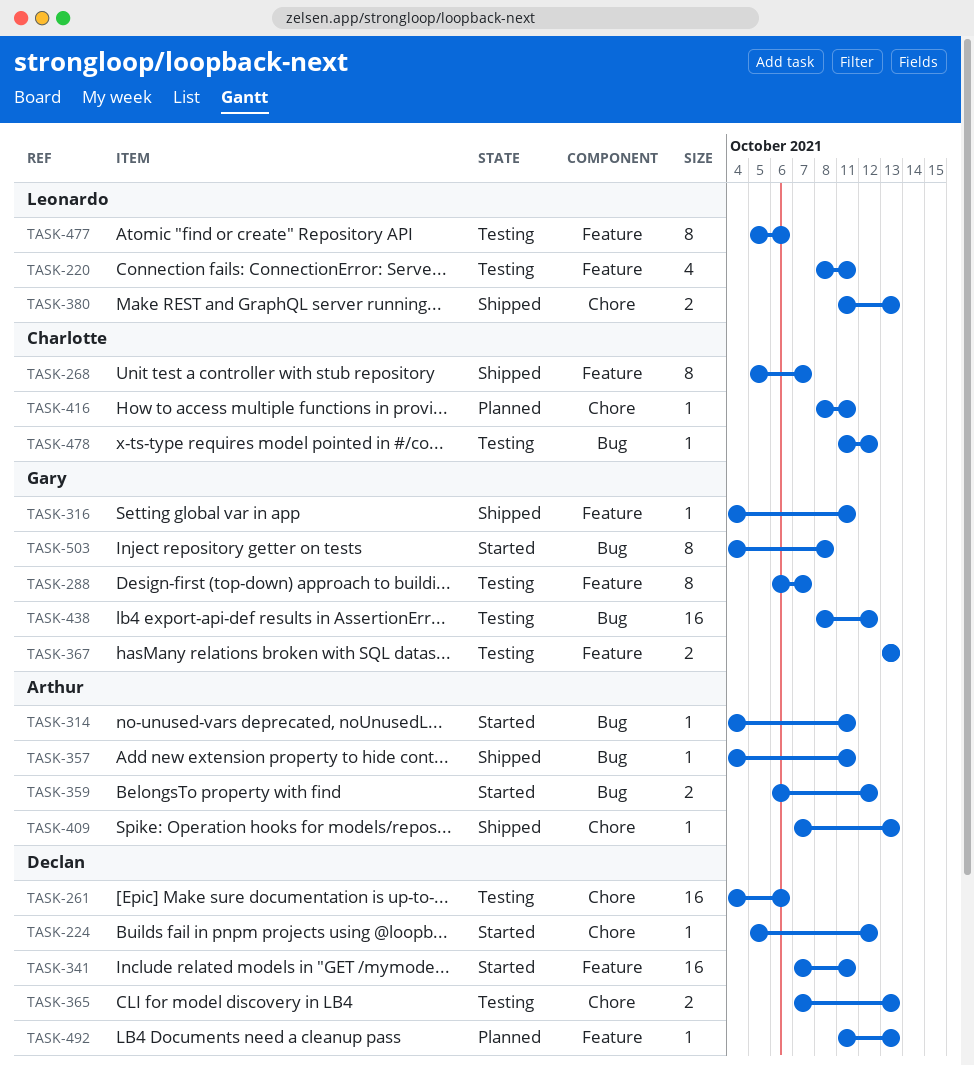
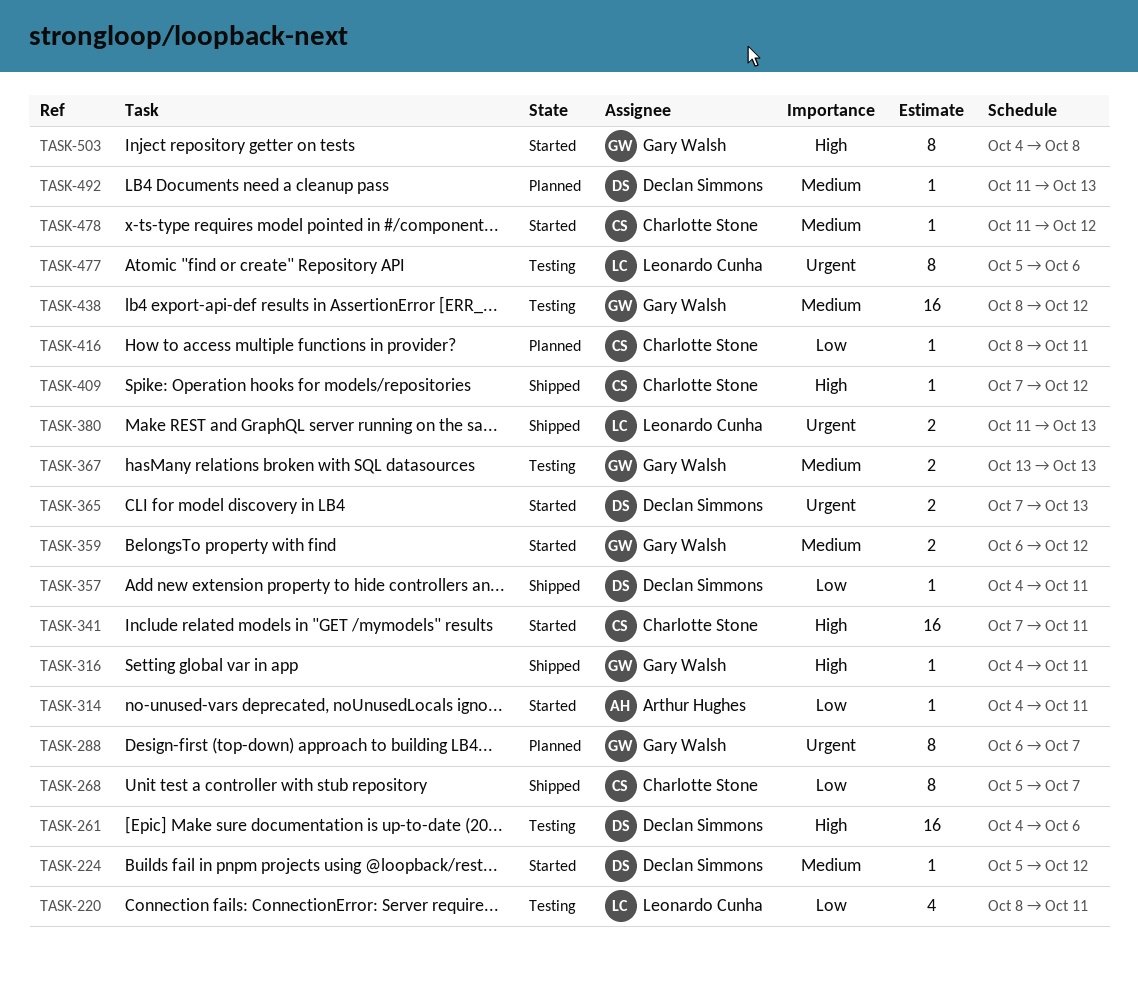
TASK-288, status: Testing -> Planned
TASK-341, owner: Declan Simmons -> Charlotte Stone
TASK-357, owner: Arthur Hughes -> Declan Simmons
TASK-359, owner: Arthur Hughes -> Gary Walsh
TASK-365, status: Testing -> Started
TASK-409, owner: Arthur Hughes -> Charlotte Stone
TASK-409, due: Oct 13 -> Oct 12
TASK-478, status: Testing -> Started

